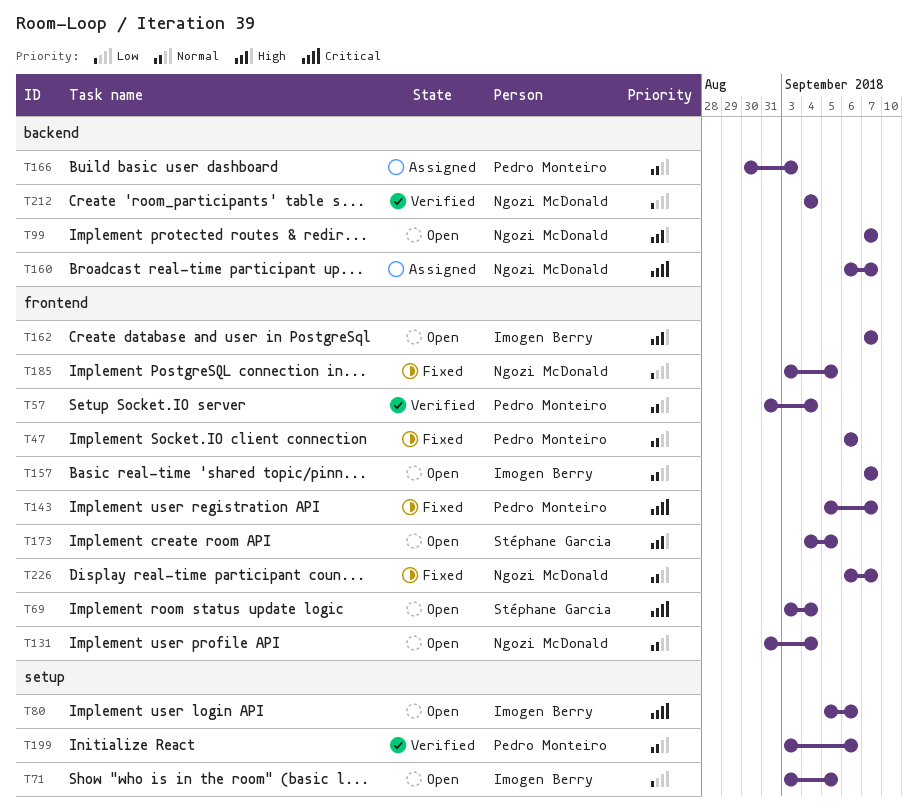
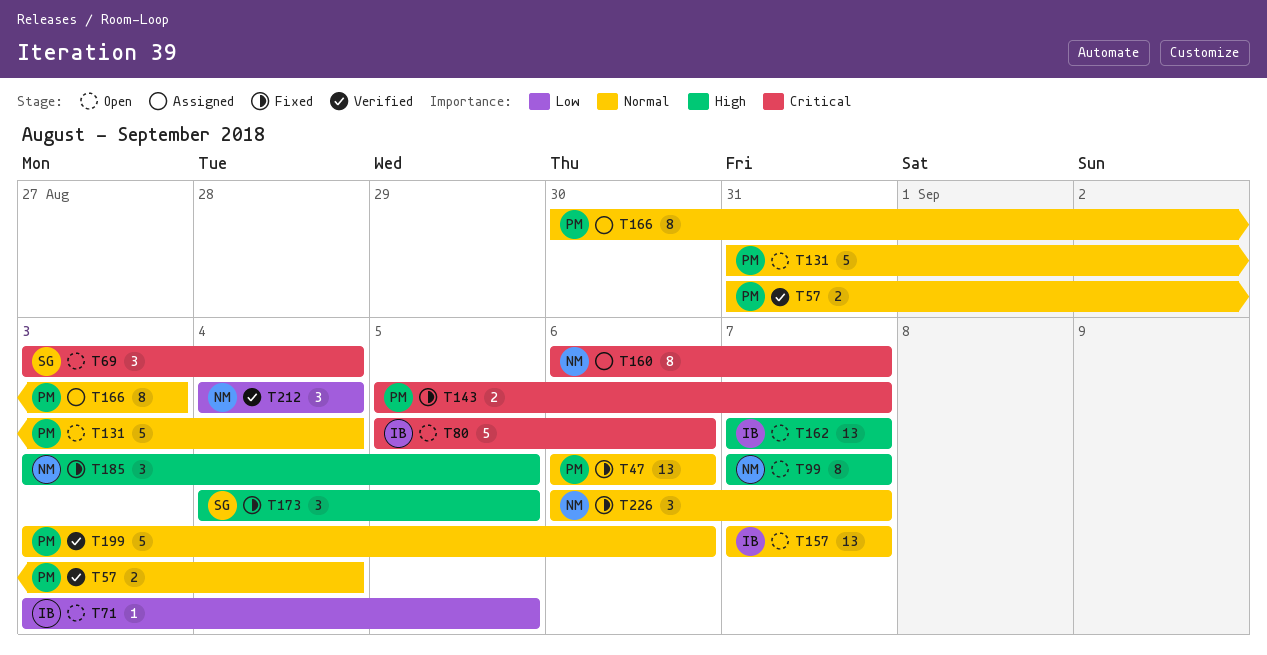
T131, owner: Ngozi McDonald -> Pedro Monteiro
T173, status: Open -> Fixed
T185, priority: Low -> High

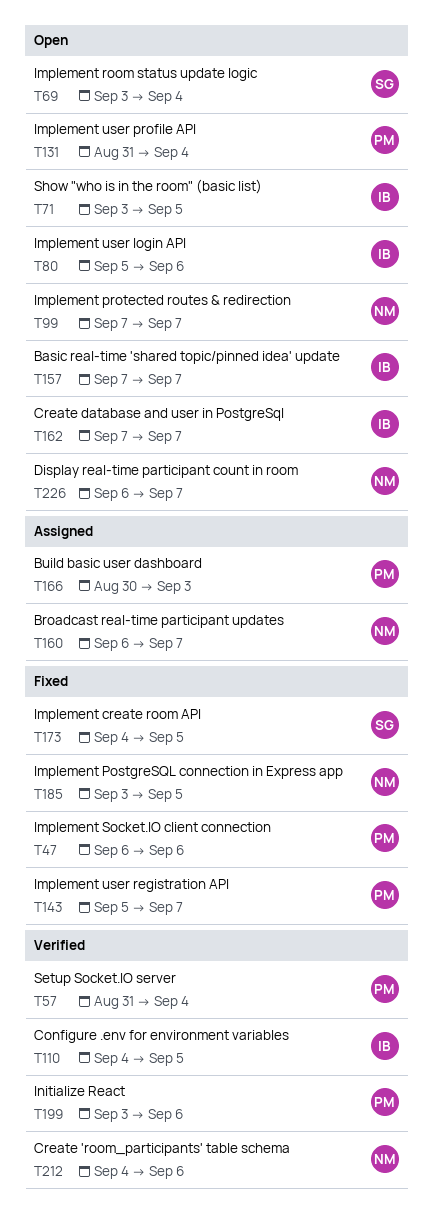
T110: none -> present
T212, due: Sep 4 -> Sep 6
T226, status: Fixed -> Open

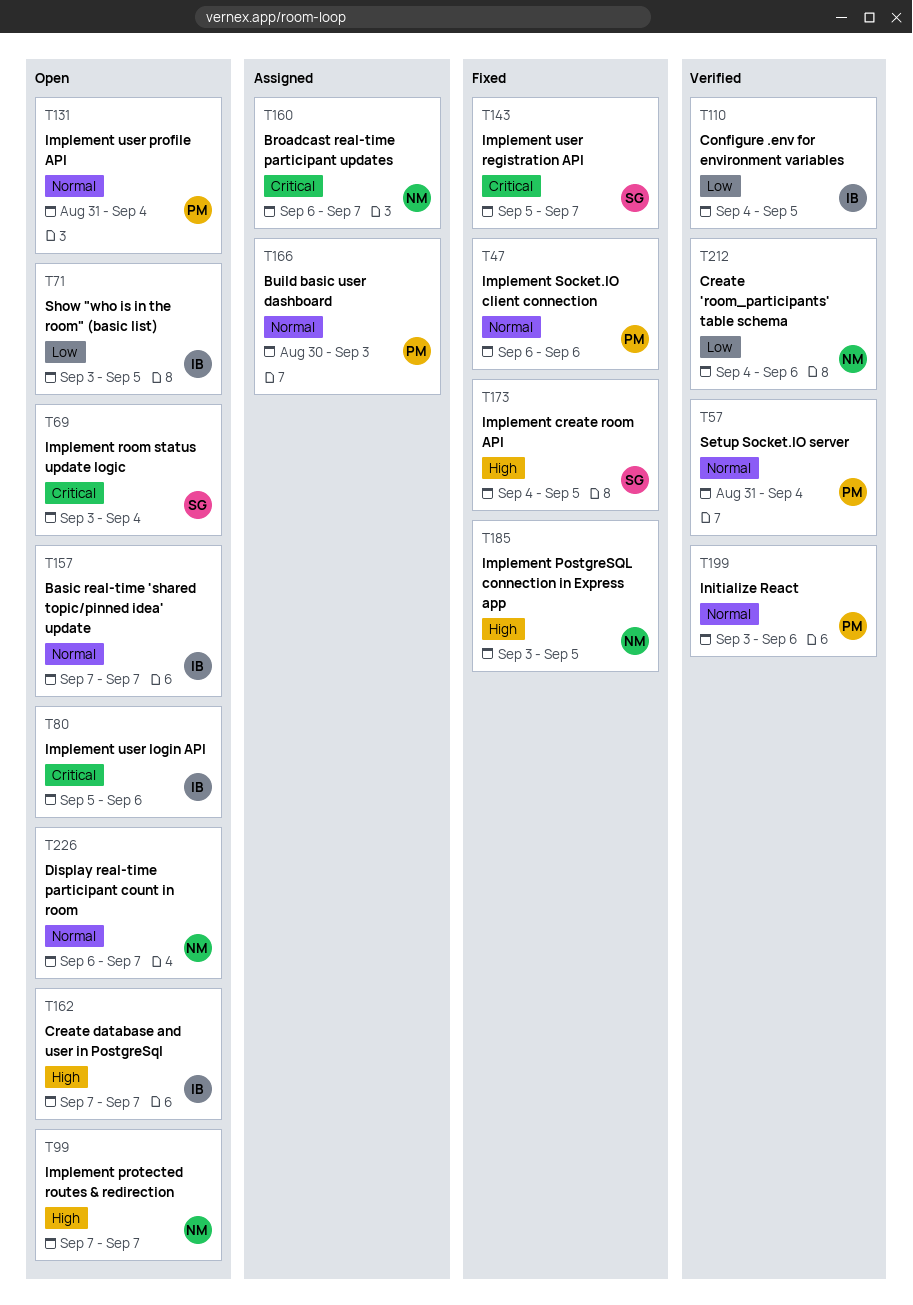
T143, owner: PM -> SG

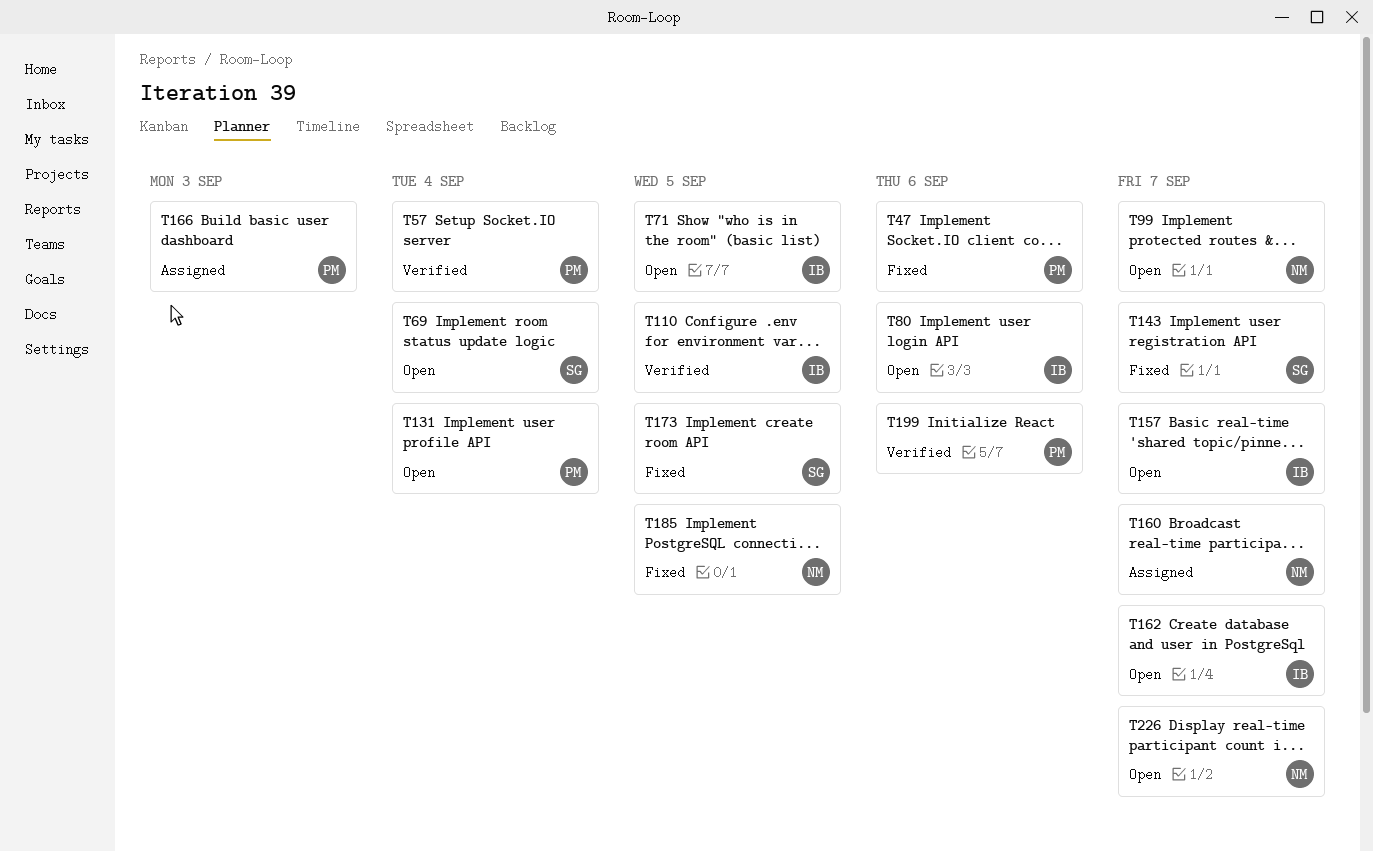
T212: present -> none

